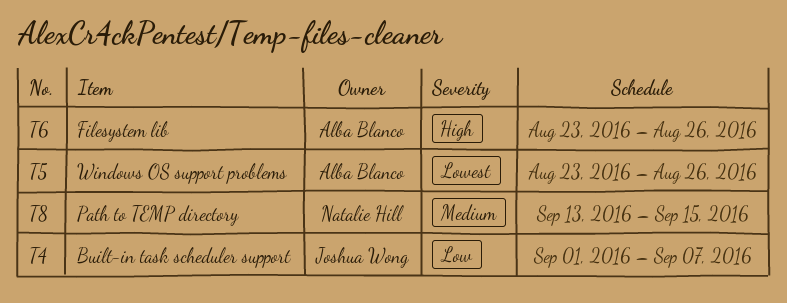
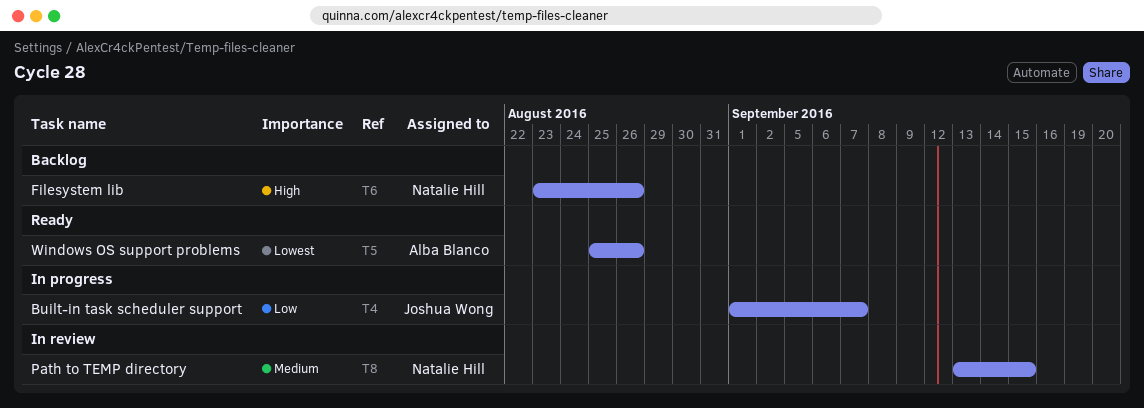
T5, start: Aug 23 -> Aug 25
T6, owner: Alba Blanco -> Natalie Hill

